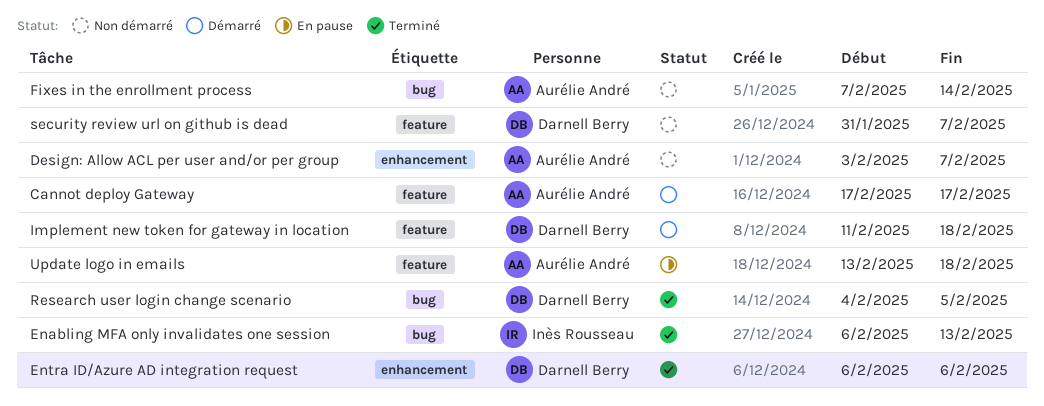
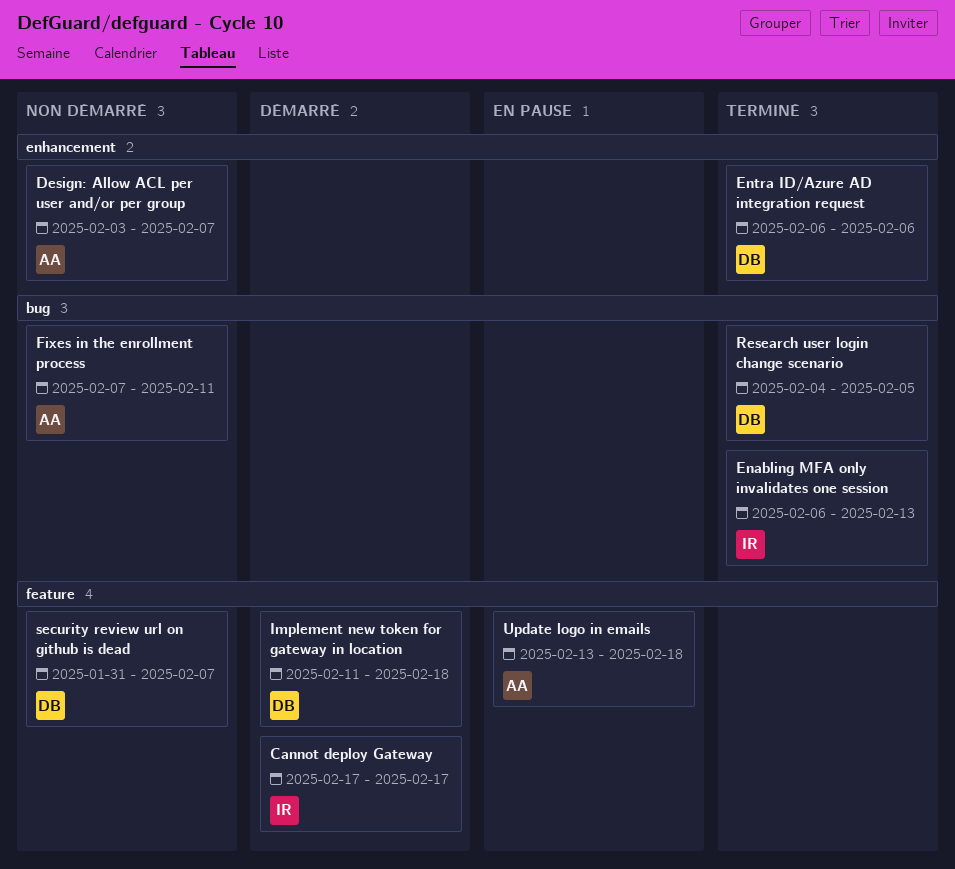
Cannot deploy Gateway, owner: Aurélie André -> Inès Rousseau
Fixes in the enrollment process, due: Feb 14 -> Feb 11

